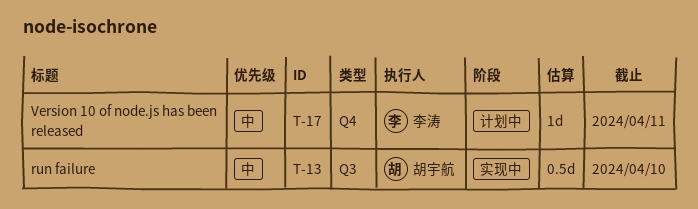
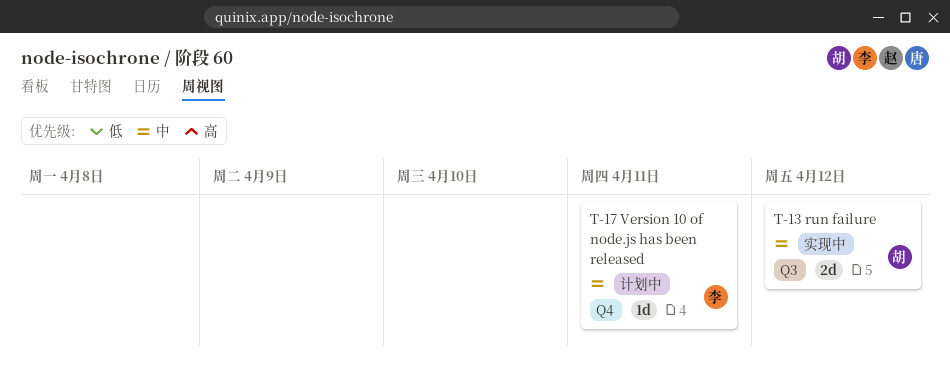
T-13, estimate: 0.5d -> 2d
T-13, due: Apr 10 -> Apr 12

